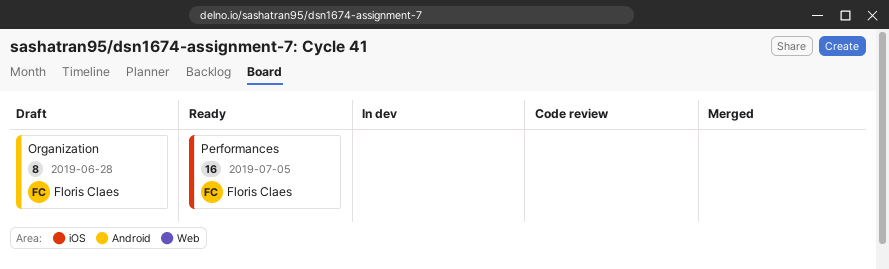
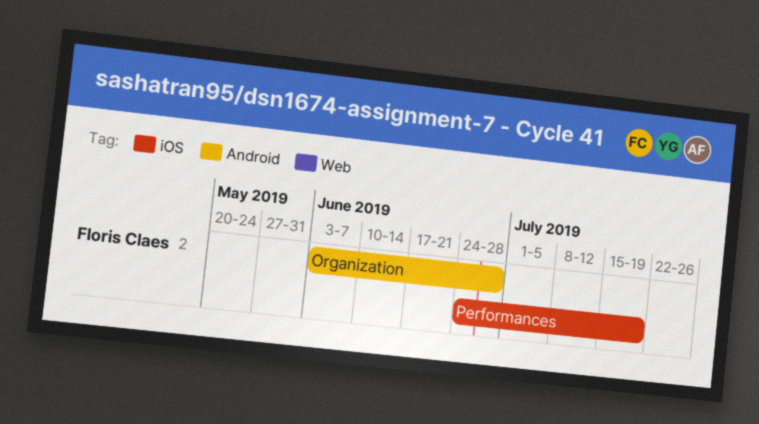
Performances, due: Jul 5 -> Jul 19

